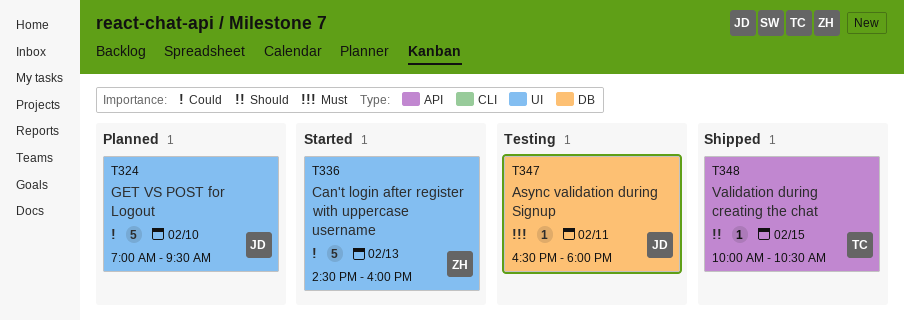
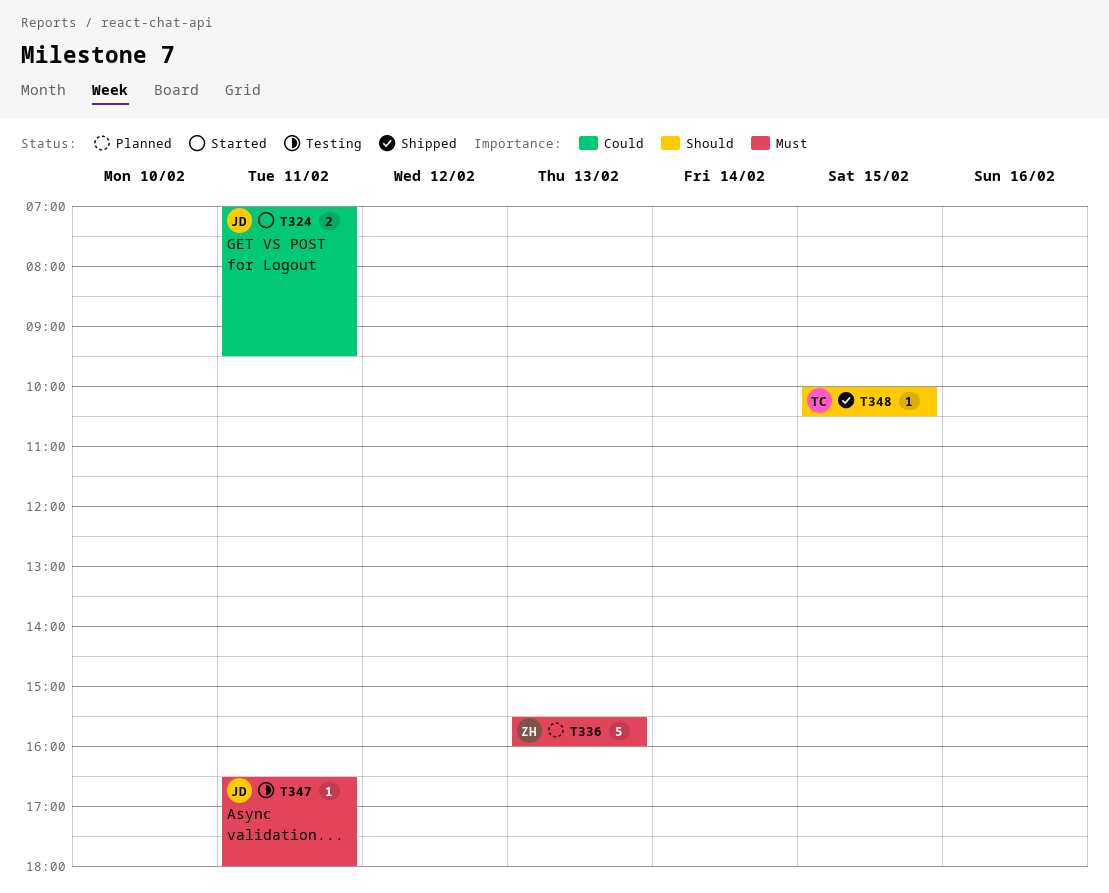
T324, status: Planned -> Started
T324, estimate: 5 -> 2
T324, day: Feb 10 -> Feb 11
T336, status: Started -> Planned
T336, priority: Could -> Must
T336, begins: 14:30 -> 15:30

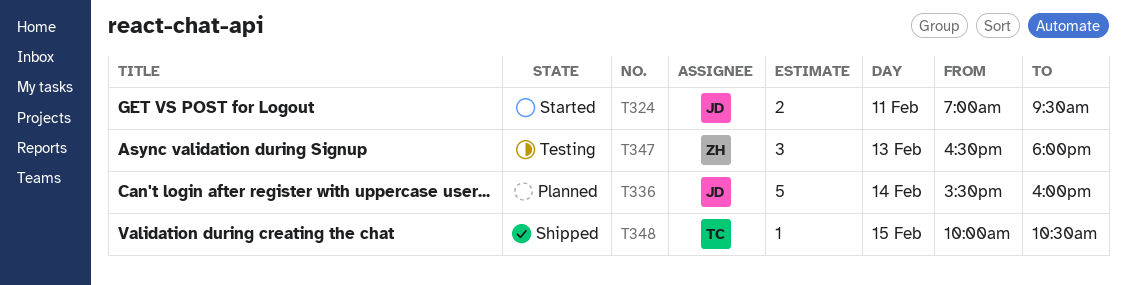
T336, owner: ZH -> JD
T336, day: Feb 13 -> Feb 14
T347, owner: JD -> ZH
T347, estimate: 1 -> 3
T347, day: Feb 11 -> Feb 13

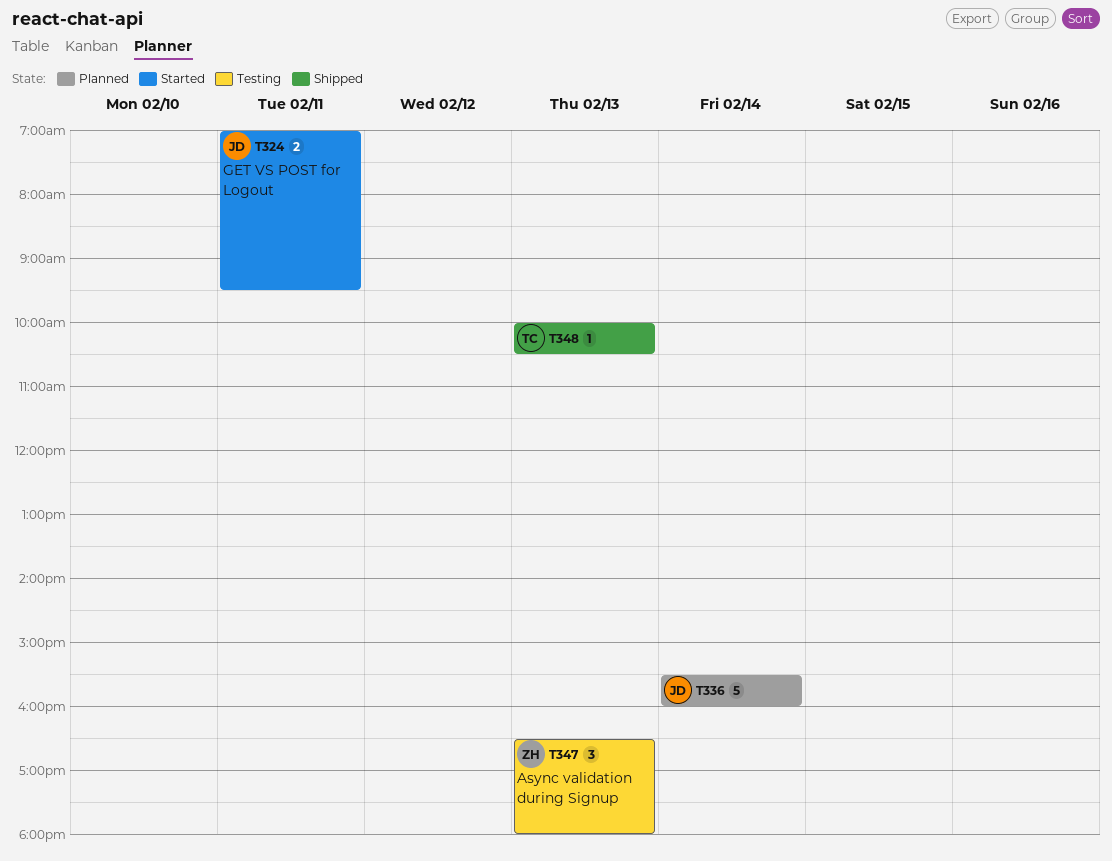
T348, day: Feb 15 -> Feb 13

